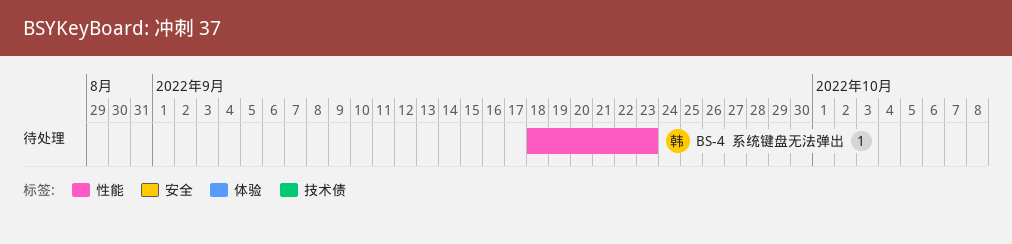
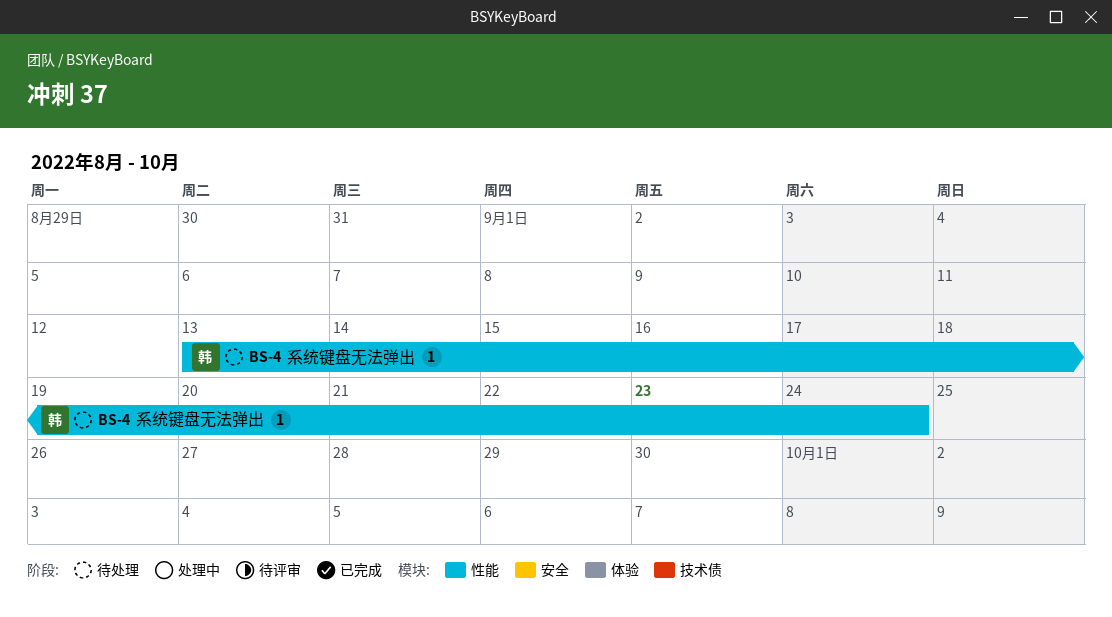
BS-4, start: Sep 18 -> Sep 13
BS-4, due: Sep 23 -> Sep 24

